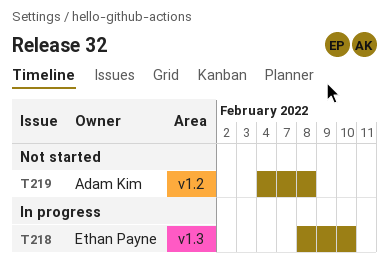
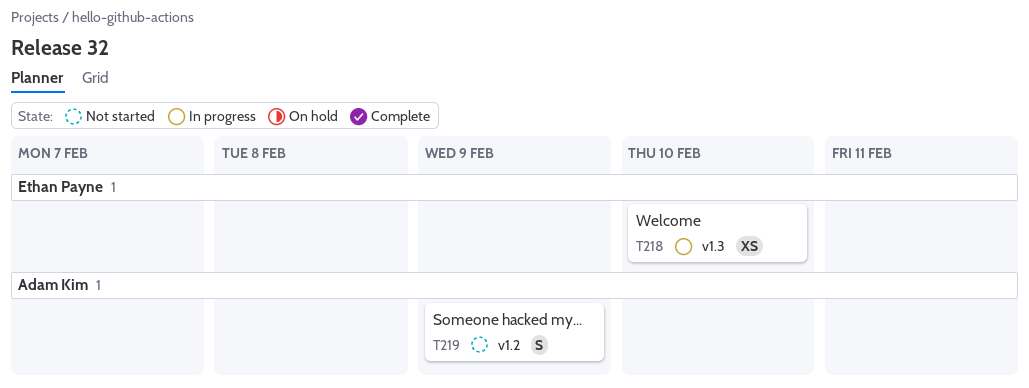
T219, due: Feb 8 -> Feb 9

